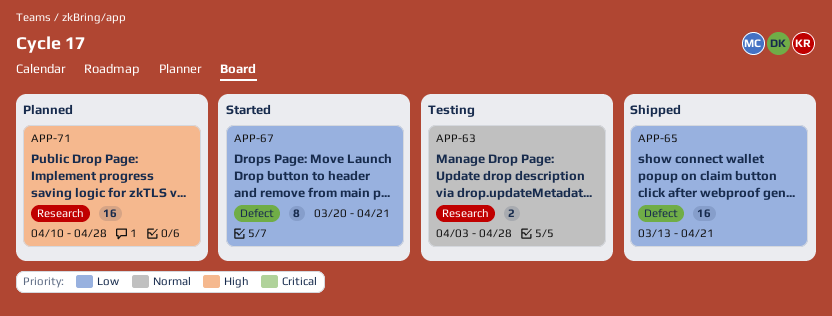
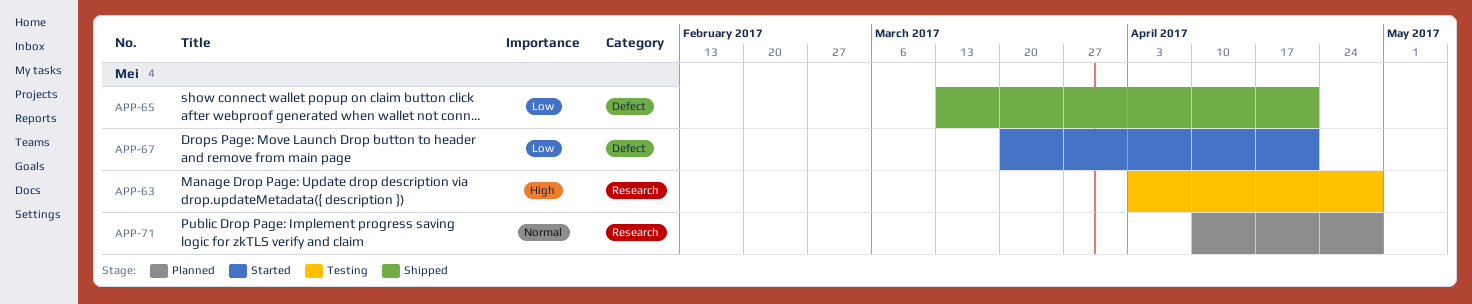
APP-63, priority: Normal -> High
APP-71, priority: High -> Normal

